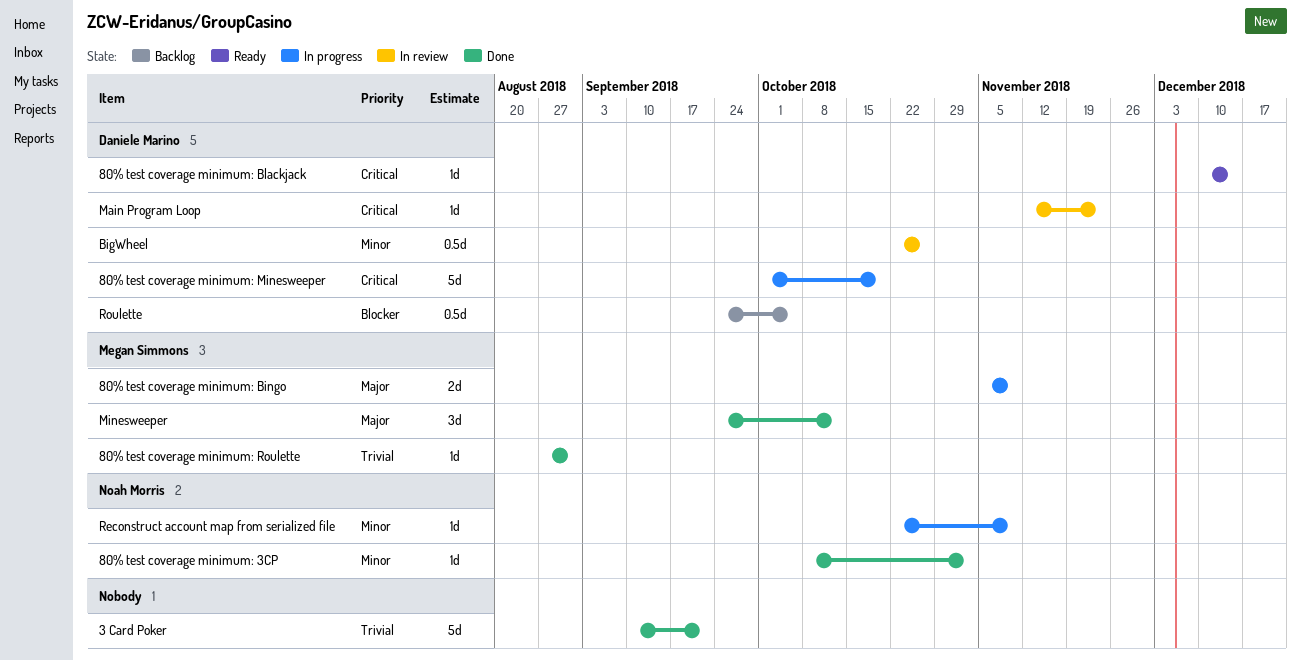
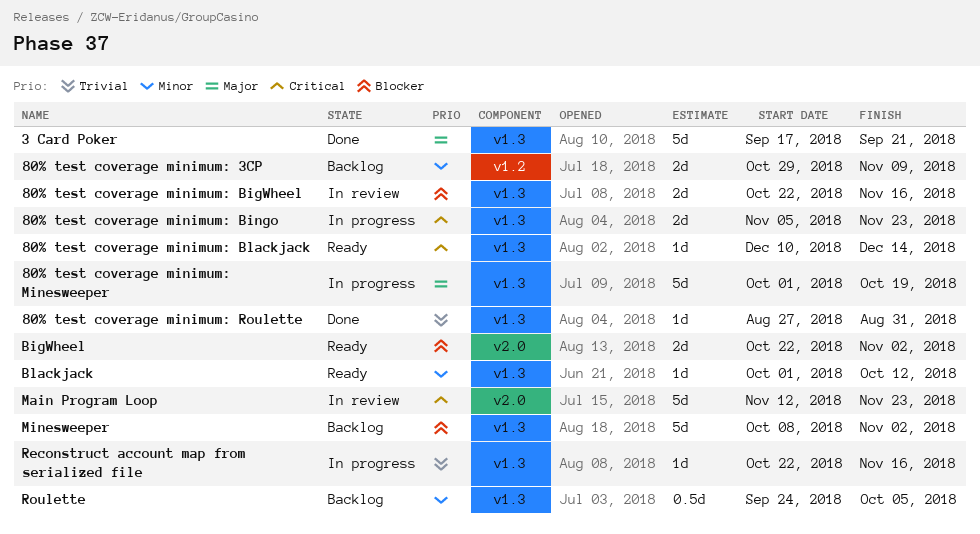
3 Card Poker, priority: Trivial -> Major
3 Card Poker, start: Sep 10 -> Sep 17
80% test coverage minimum: 3CP, status: Done -> Backlog
80% test coverage minimum: 3CP, estimate: 1d -> 2d
80% test coverage minimum: 3CP, start: Oct 8 -> Oct 29
80% test coverage minimum: 3CP, due: Nov 2 -> Nov 9
80% test coverage minimum: BigWheel: none -> present
80% test coverage minimum: Bingo, priority: Major -> Critical
80% test coverage minimum: Bingo, due: Nov 9 -> Nov 23
80% test coverage minimum: Minesweeper, priority: Critical -> Major
BigWheel, status: In review -> Ready
BigWheel, priority: Minor -> Blocker
BigWheel, estimate: 0.5d -> 2d
BigWheel, due: Oct 26 -> Nov 2
Blackjack: none -> present
Main Program Loop, estimate: 1d -> 5d
Minesweeper, status: Done -> Backlog
Minesweeper, priority: Major -> Blocker
Minesweeper, estimate: 3d -> 5d
Minesweeper, start: Sep 24 -> Oct 8
Minesweeper, due: Oct 12 -> Nov 2
Reconstruct account map from serialized file, priority: Minor -> Trivial
Reconstruct account map from serialized file, due: Nov 9 -> Nov 16
Roulette, priority: Blocker -> Minor

